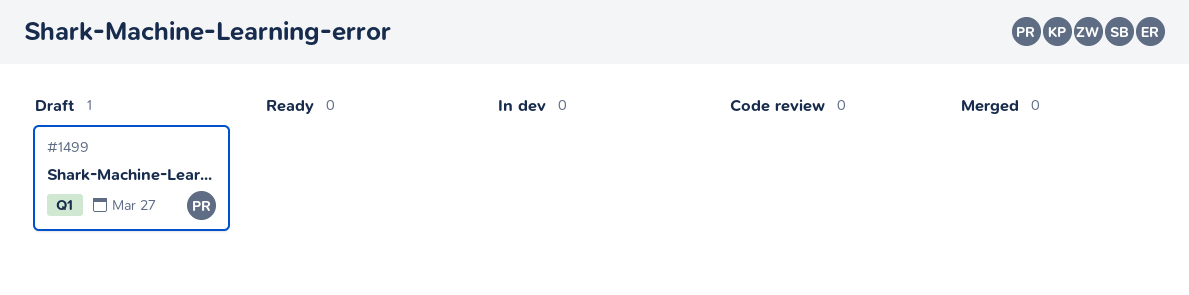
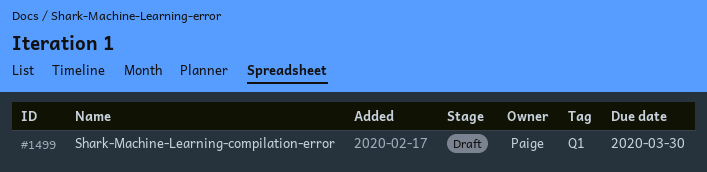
#1499, due: Mar 27 -> Mar 30

